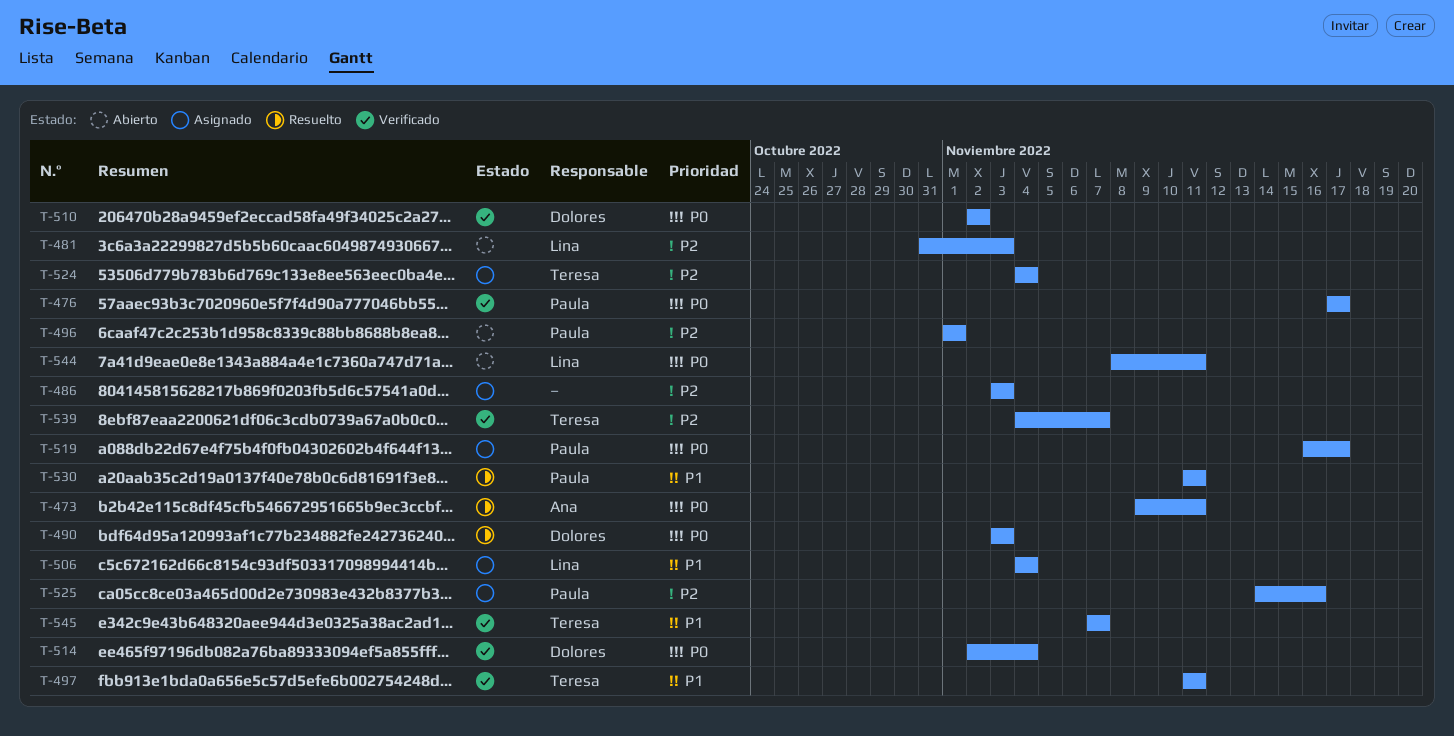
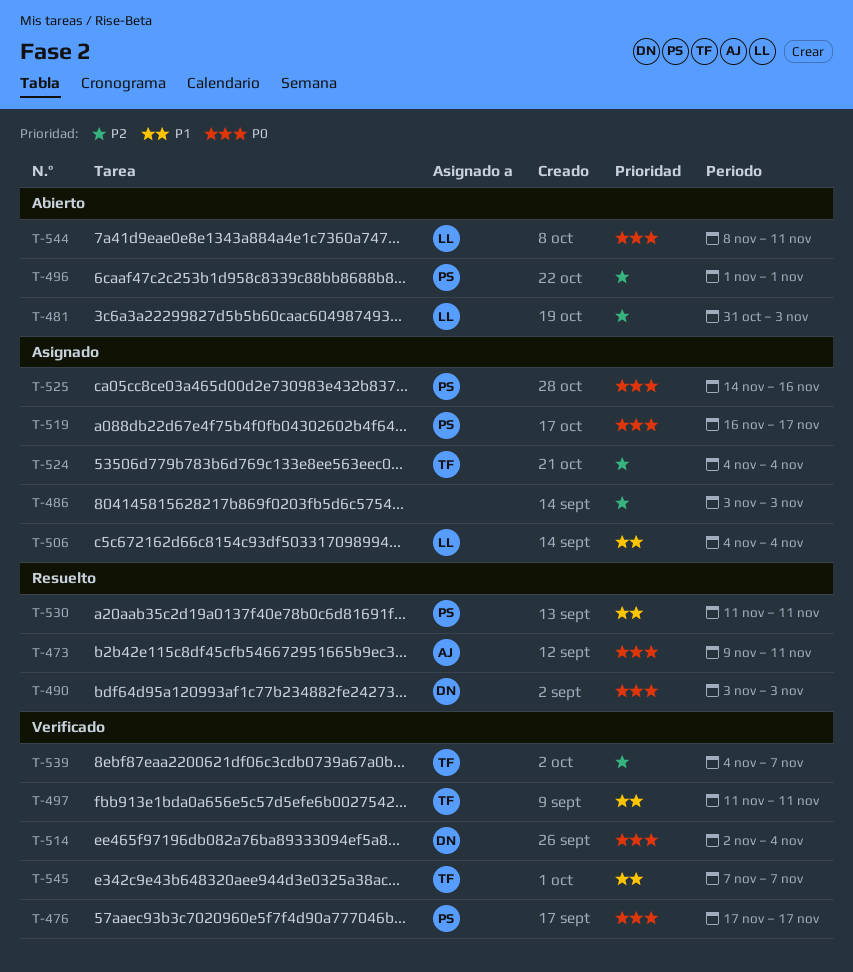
T-510: present -> none
T-525, priority: P2 -> P0

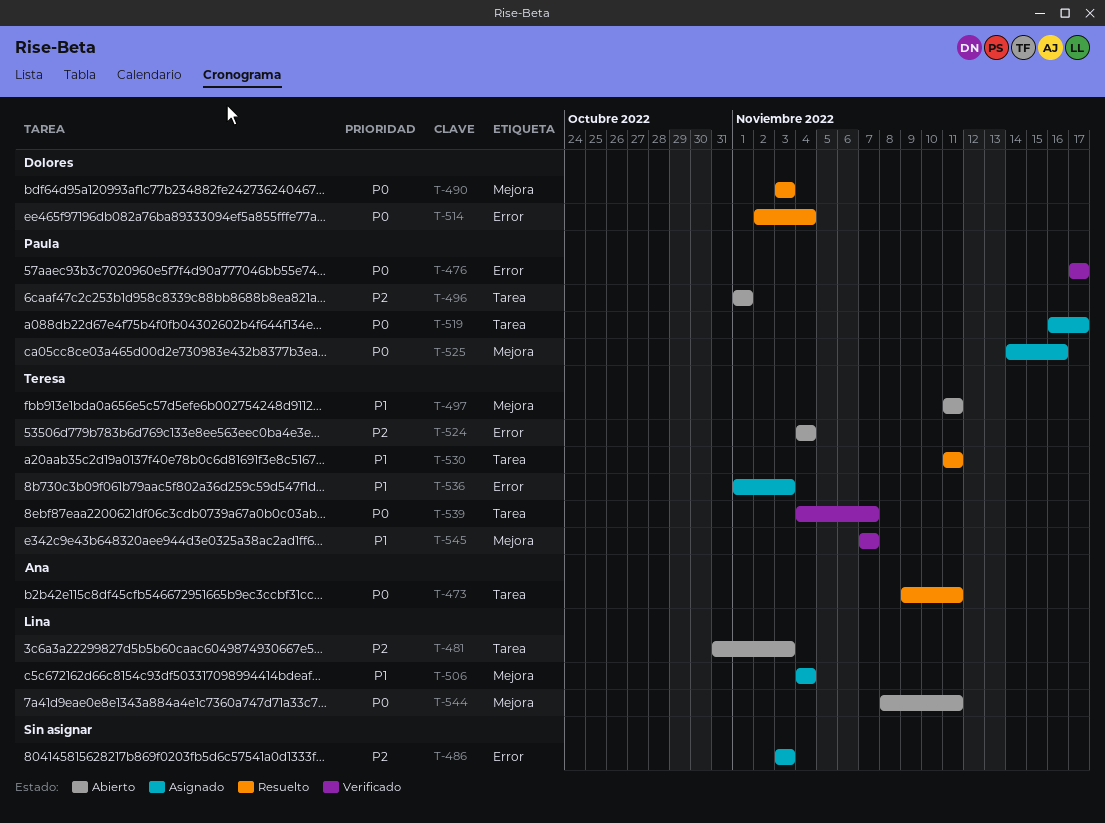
T-497, status: Verificado -> Abierto
T-514, status: Verificado -> Resuelto
T-524, status: Asignado -> Abierto
T-530, owner: Paula -> Teresa
T-536: none -> present
T-539, priority: P2 -> P0

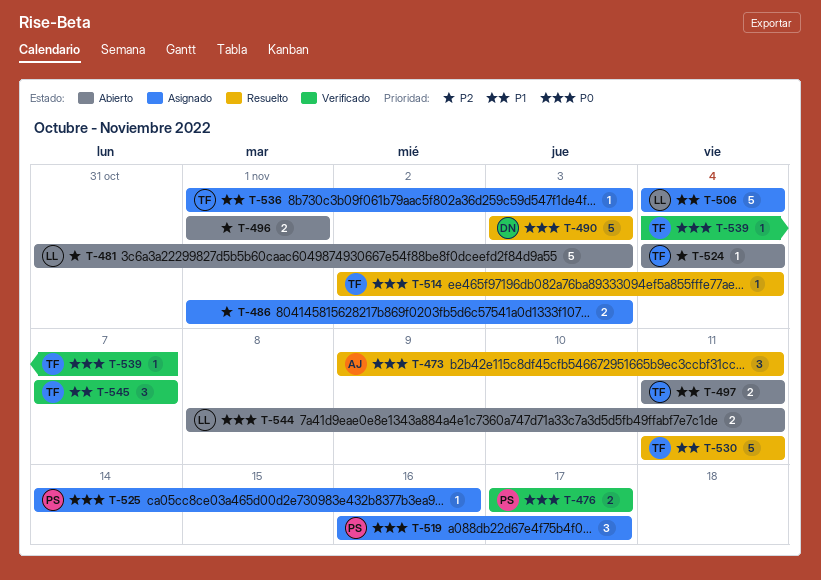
T-486, start: Nov 3 -> Nov 1
T-496, owner: Paula -> none
T-514, owner: Dolores -> Teresa

